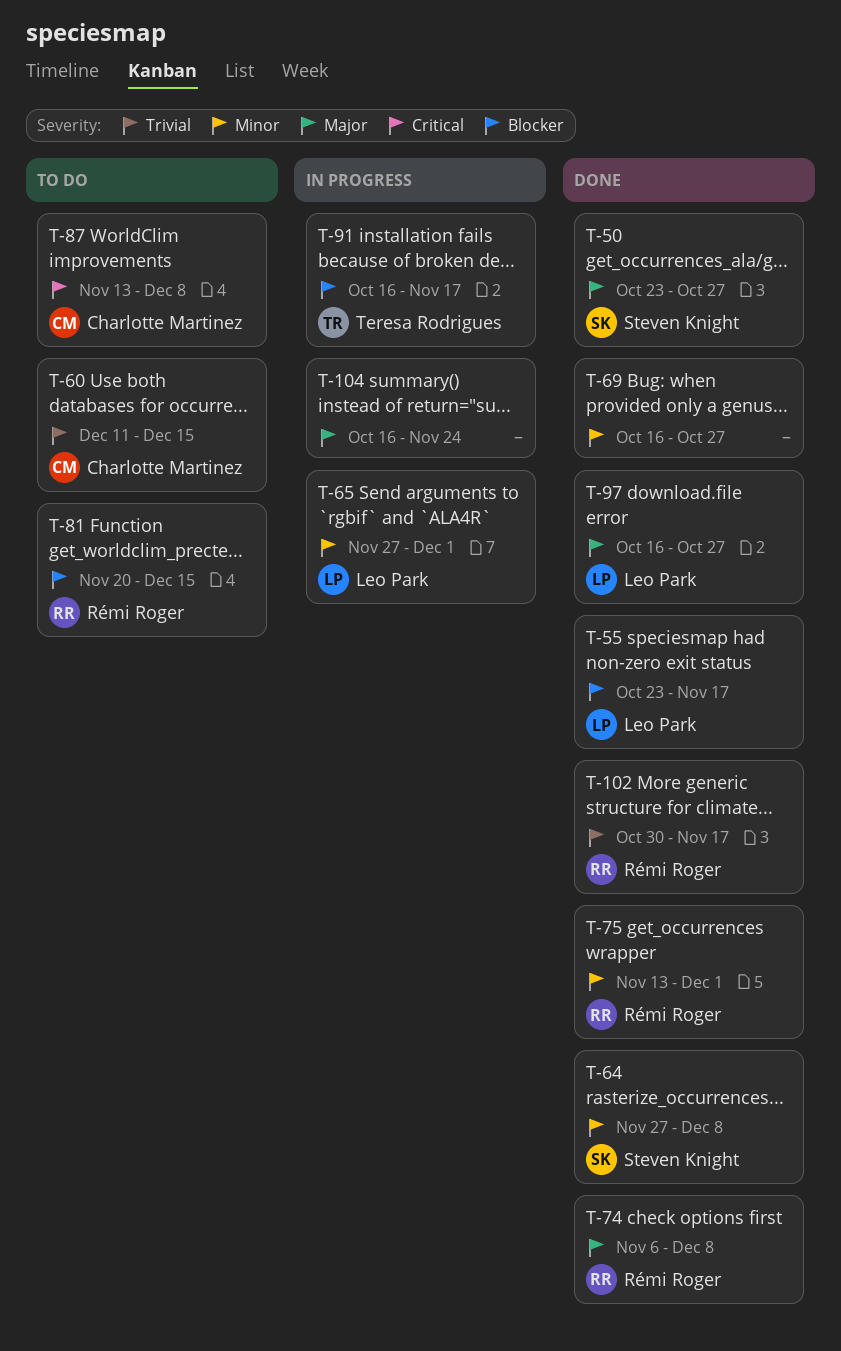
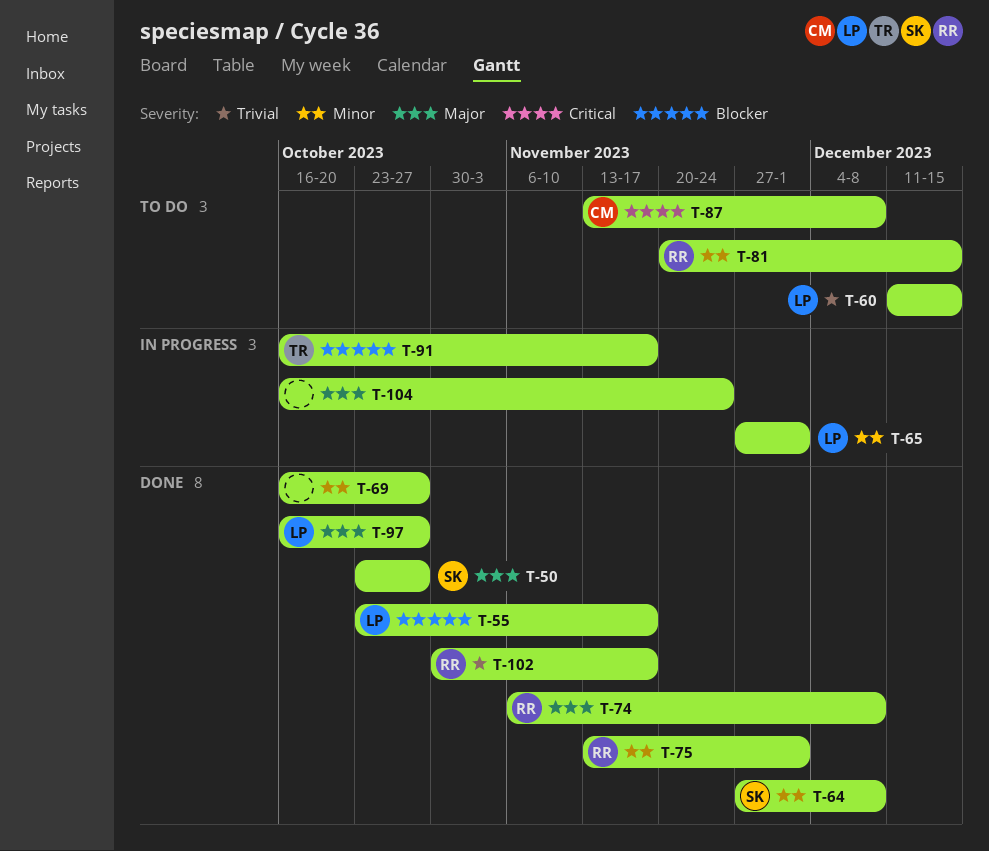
T-60, owner: Charlotte Martinez -> Leo Park
T-81, priority: Blocker -> Minor

